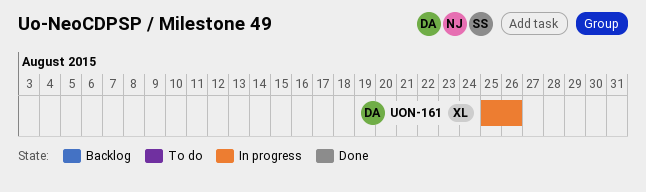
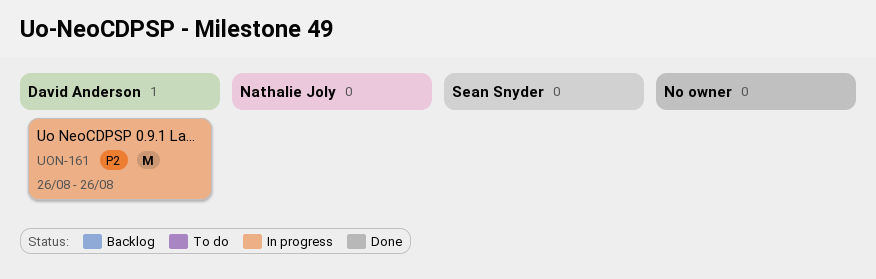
UON-161, estimate: XL -> M
UON-161, start: Aug 25 -> Aug 26

